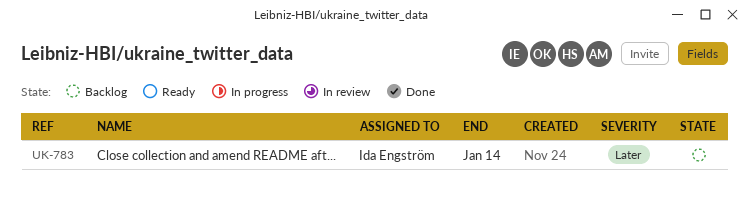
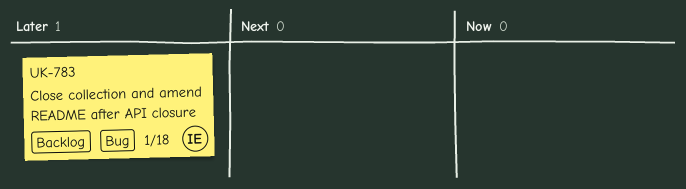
UK-783, due: Jan 14 -> Jan 18

